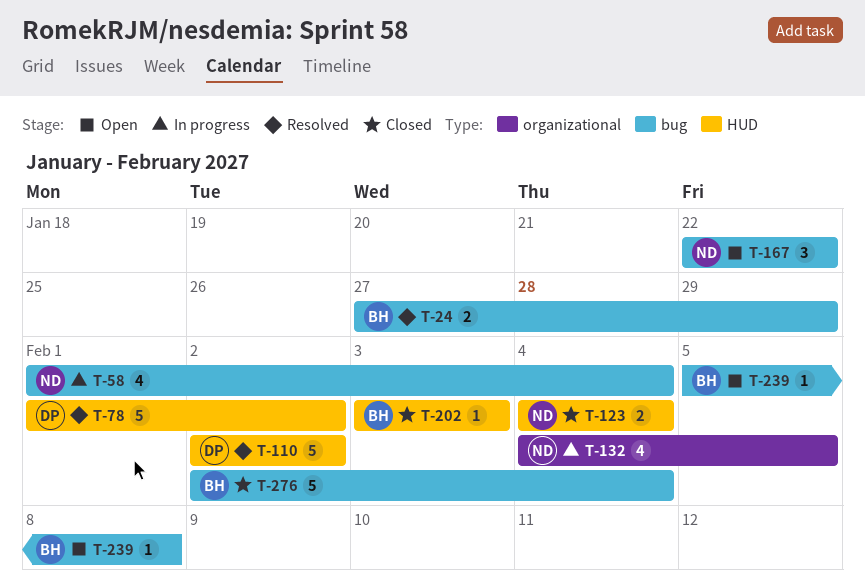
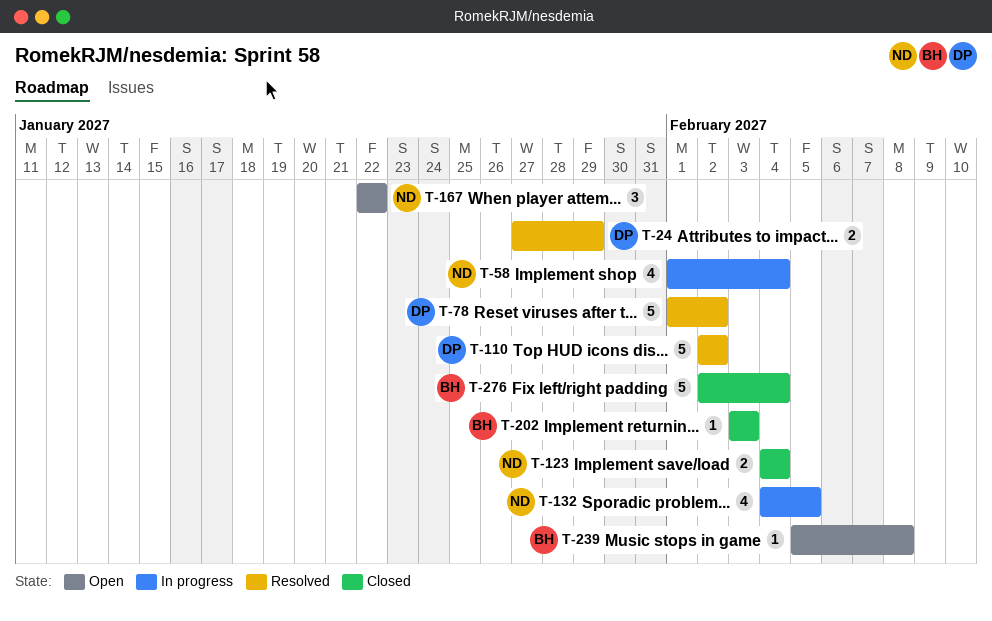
T-24, owner: BH -> DP

